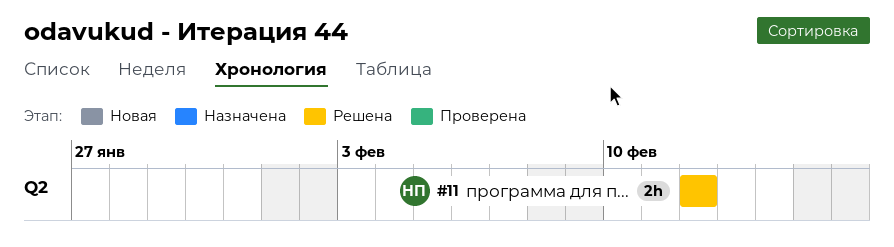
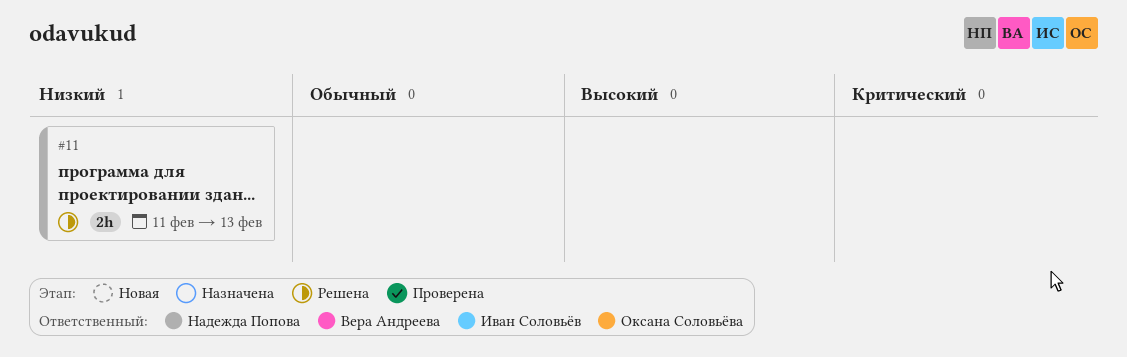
#11, start: Feb 12 -> Feb 11
#11, due: Feb 12 -> Feb 13

